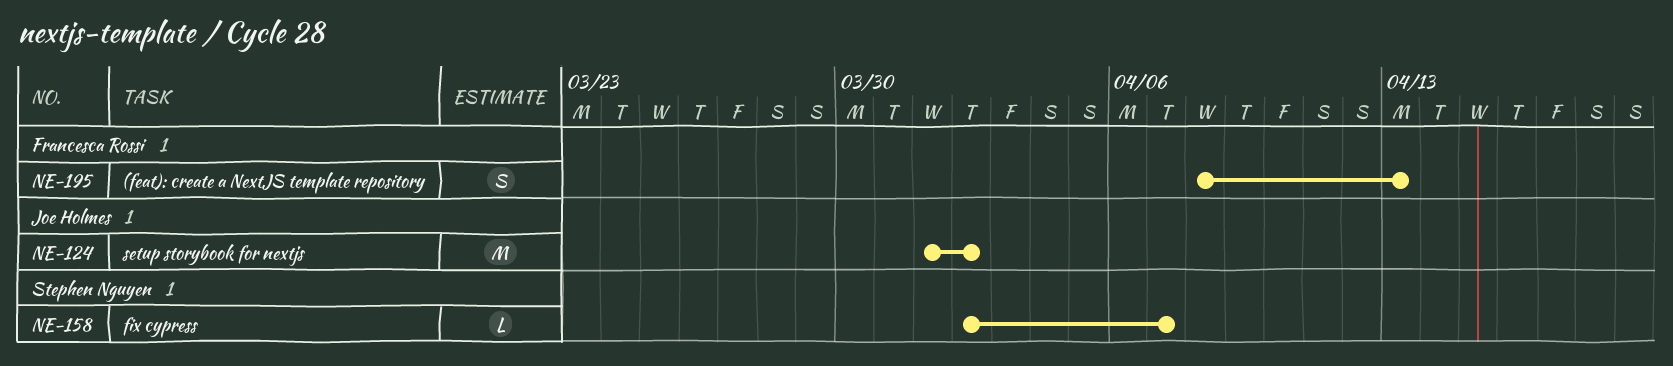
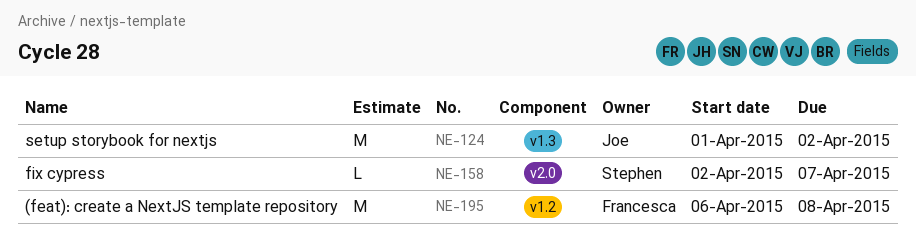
NE-195, estimate: S -> M
NE-195, start: Apr 8 -> Apr 6
NE-195, due: Apr 13 -> Apr 8

